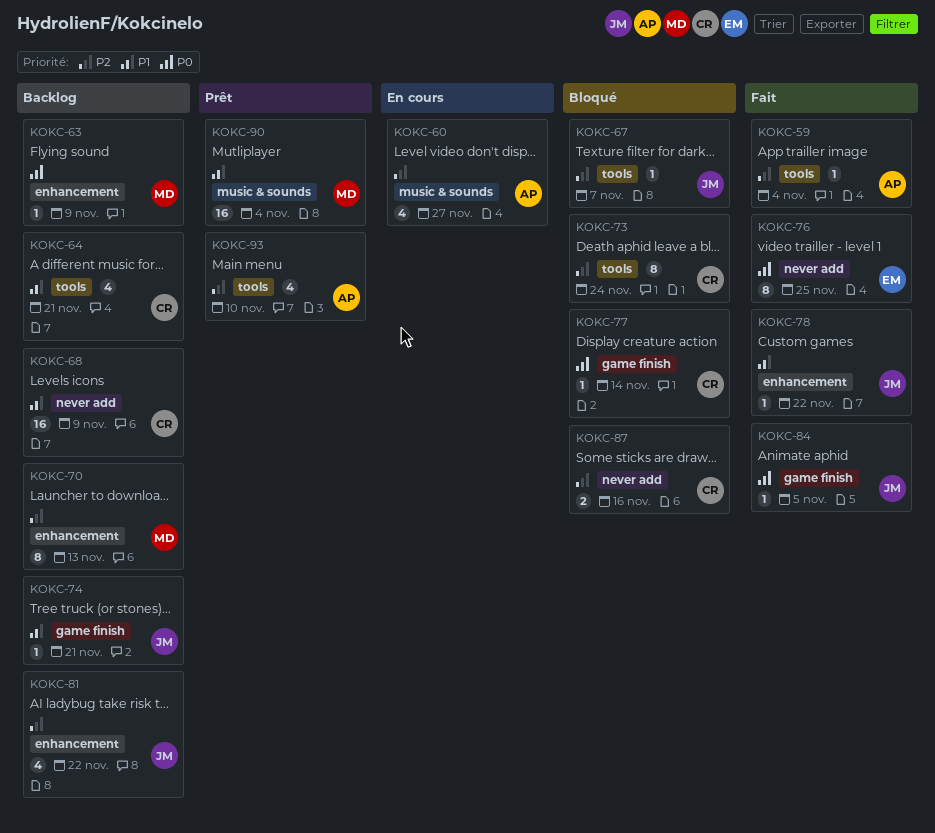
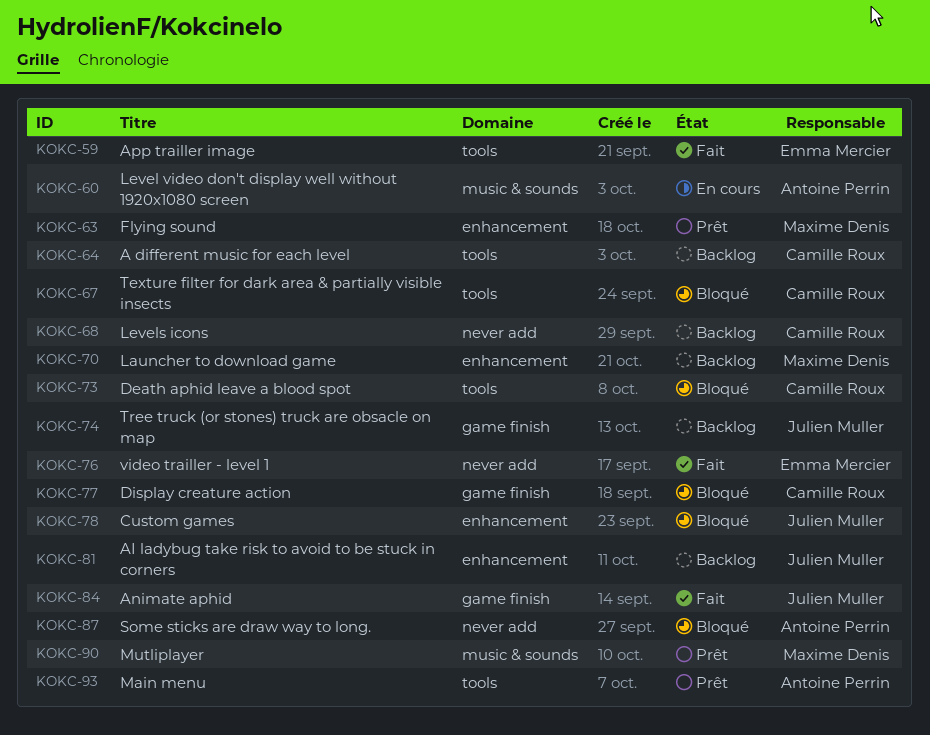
KOKC-59, owner: Antoine Perrin -> Emma Mercier
KOKC-63, status: Backlog -> Prêt
KOKC-67, owner: Julien Muller -> Camille Roux
KOKC-78, status: Fait -> Bloqué
KOKC-87, owner: Camille Roux -> Antoine Perrin

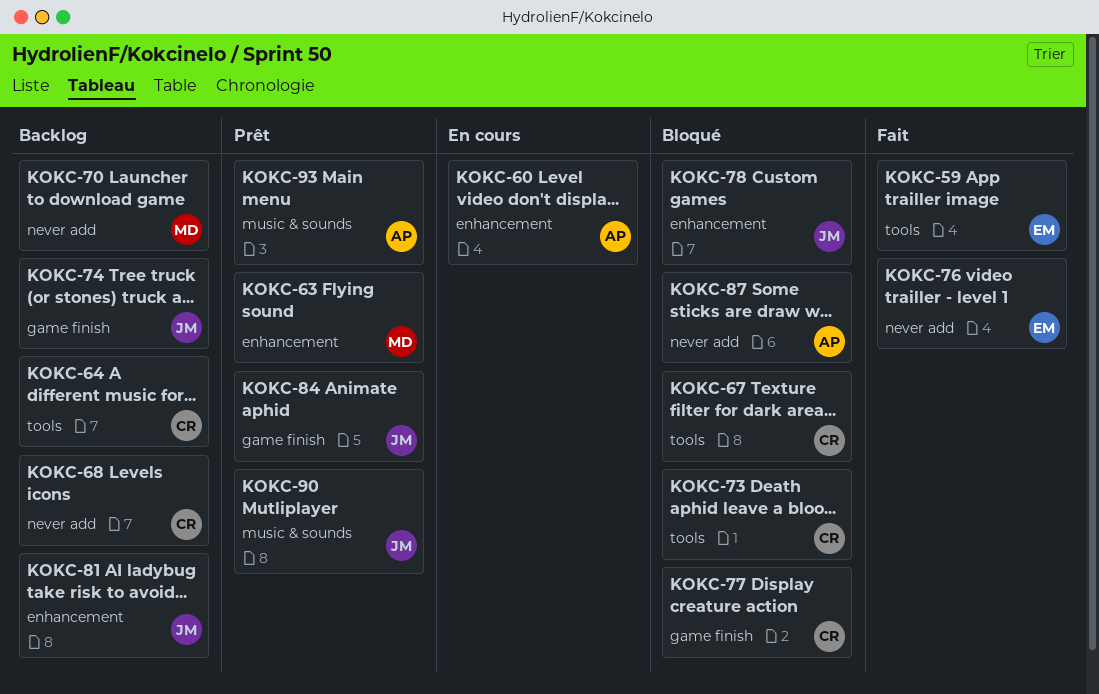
KOKC-60, label: music & sounds -> enhancement
KOKC-70, label: enhancement -> never add
KOKC-84, status: Fait -> Prêt
KOKC-90, owner: Maxime Denis -> Julien Muller
KOKC-93, label: tools -> music & sounds

